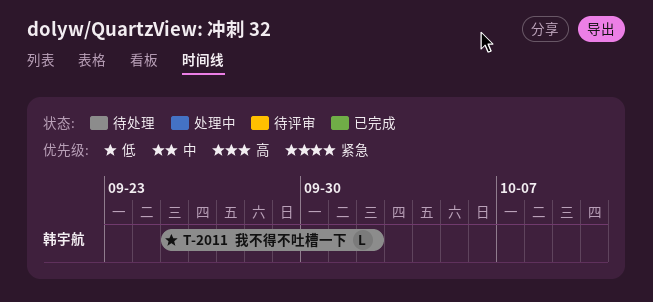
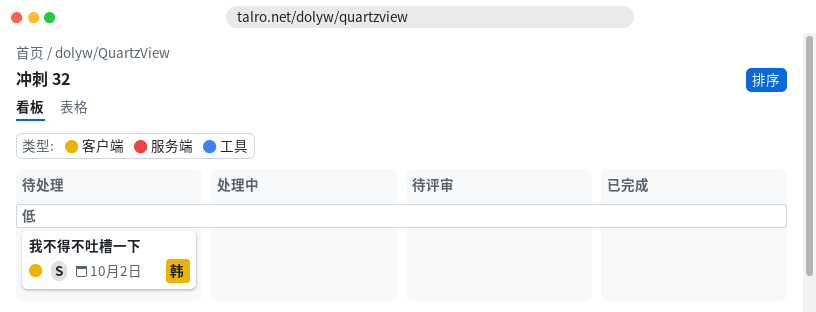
我不得不吐槽一下, estimate: L -> S

